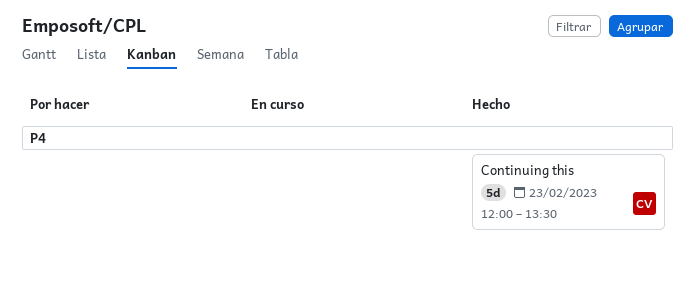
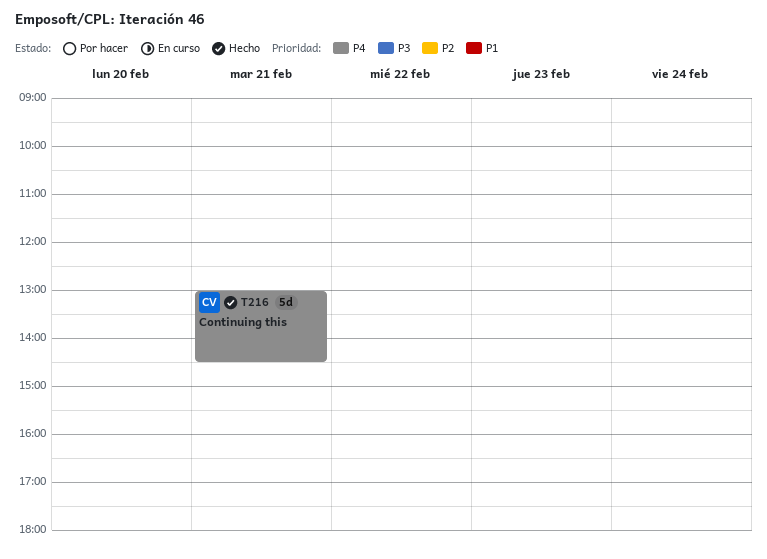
Continuing this, day: Feb 23 -> Feb 21
Continuing this, begins: 12:00 -> 13:00
Continuing this, ends: 13:30 -> 14:30

